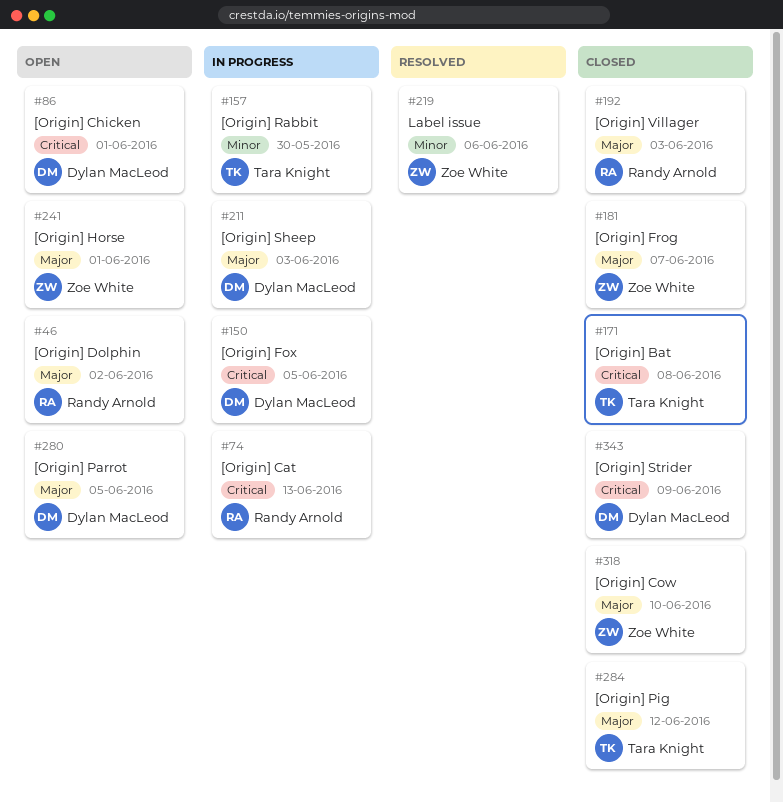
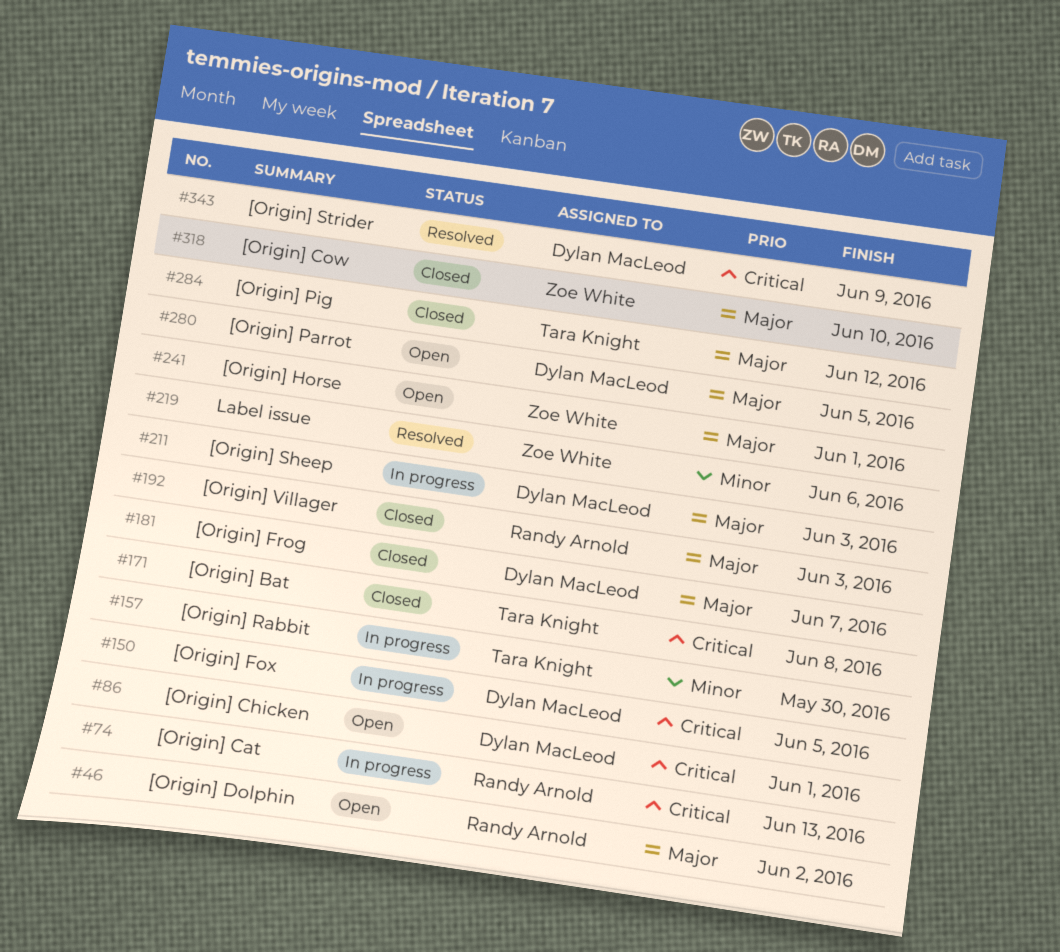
#181, owner: Zoe White -> Dylan MacLeod
#343, status: Closed -> Resolved

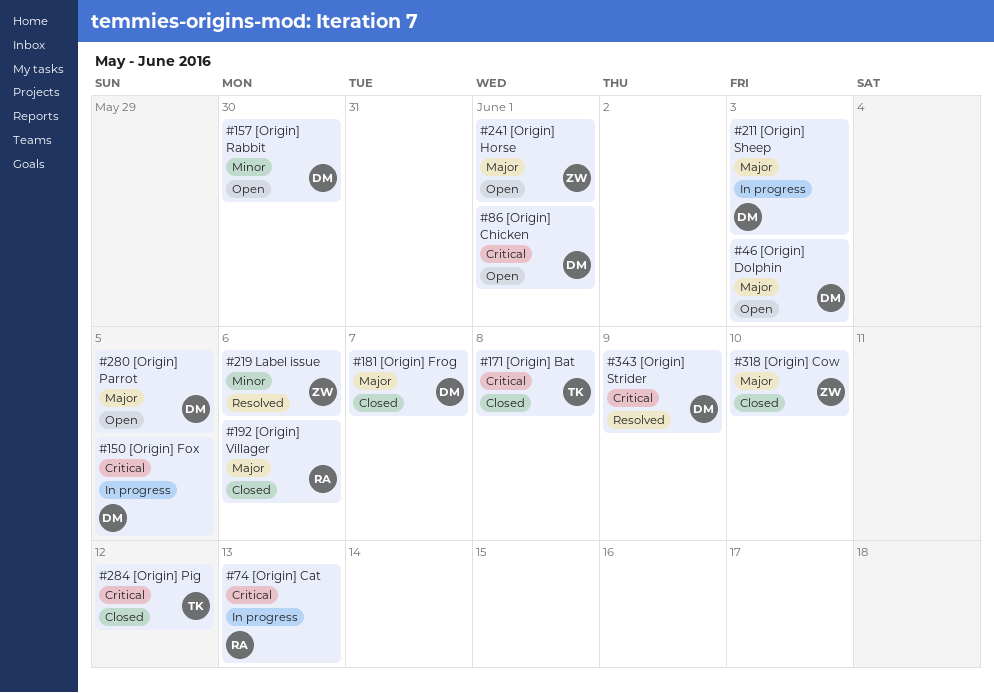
#46, owner: Randy Arnold -> Dylan MacLeod
#46, due: Jun 2 -> Jun 3
#157, status: In progress -> Open
#157, owner: Tara Knight -> Dylan MacLeod
#192, due: Jun 3 -> Jun 6
#284, priority: Major -> Critical

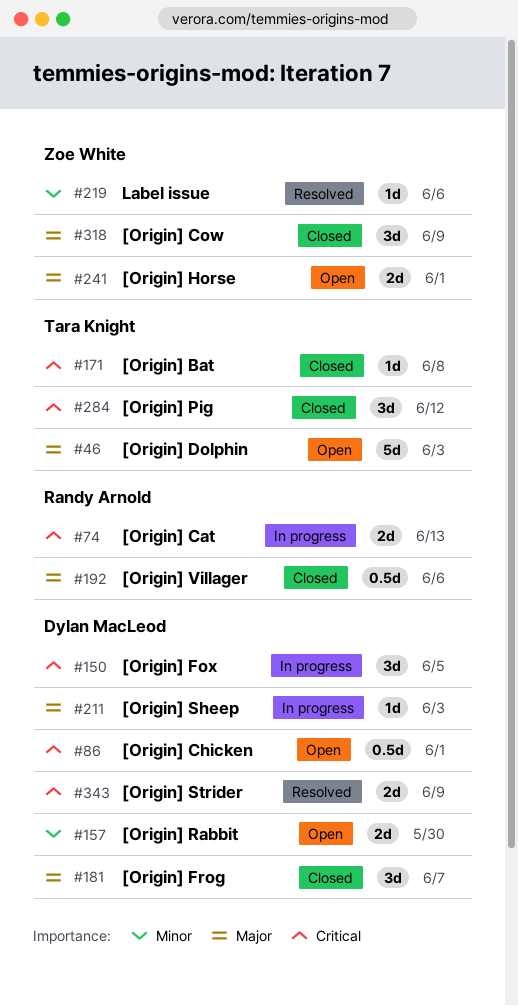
#46, owner: Dylan MacLeod -> Tara Knight
#280: present -> none
#318, due: Jun 10 -> Jun 9

